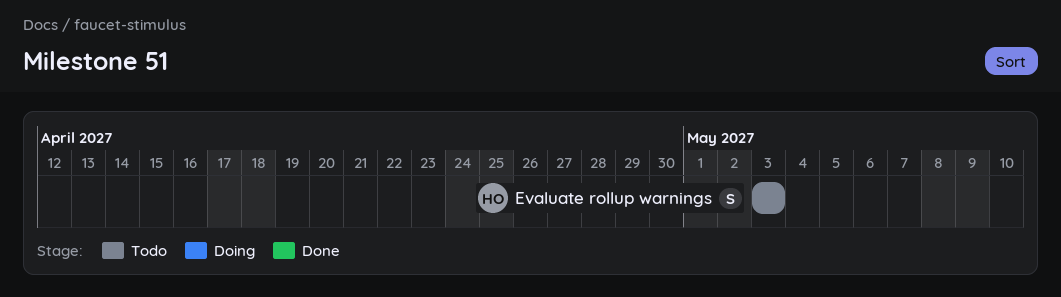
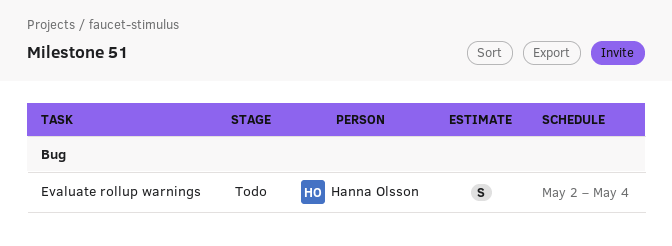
Evaluate rollup warnings, start: May 3 -> May 2
Evaluate rollup warnings, due: May 3 -> May 4

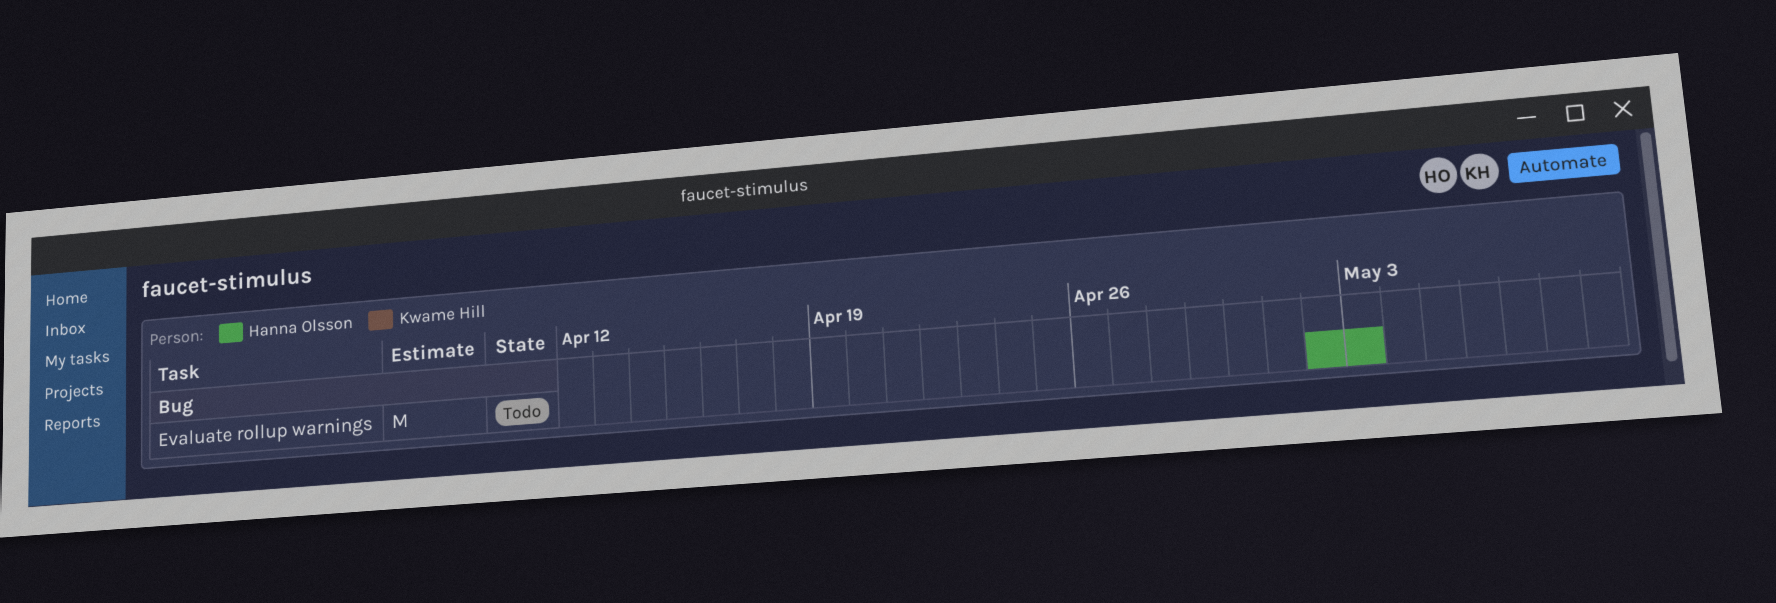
Evaluate rollup warnings, estimate: S -> M
Evaluate rollup warnings, due: May 4 -> May 3

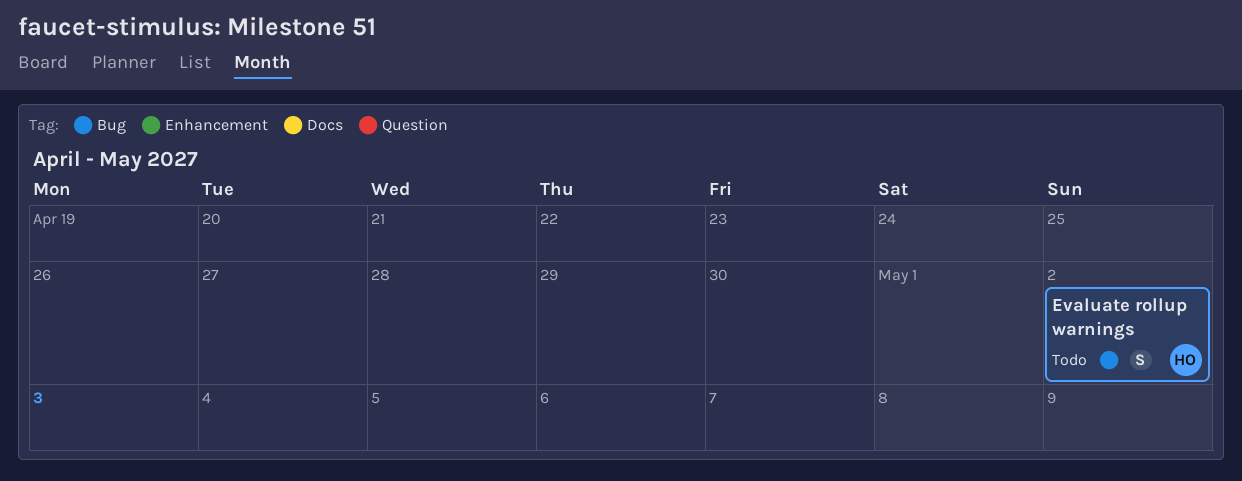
Evaluate rollup warnings, estimate: M -> S
Evaluate rollup warnings, due: May 3 -> May 2

